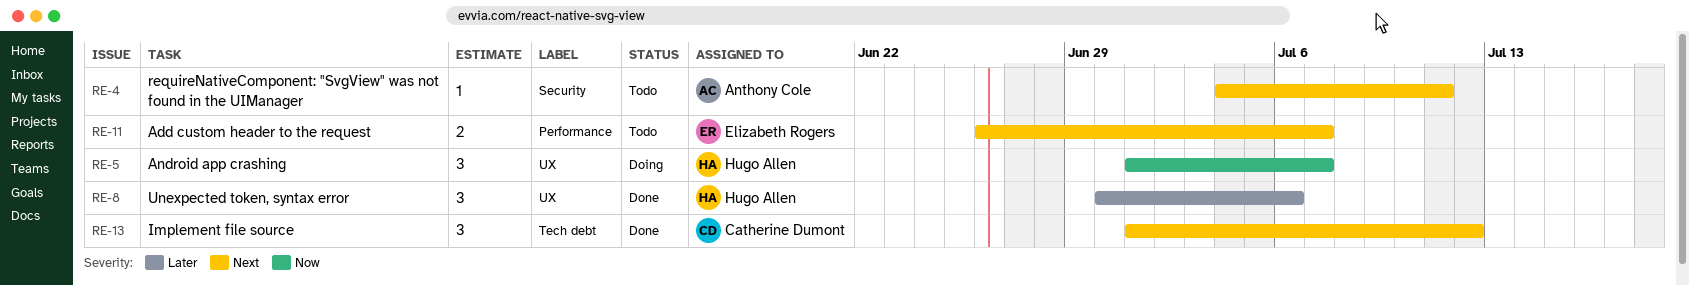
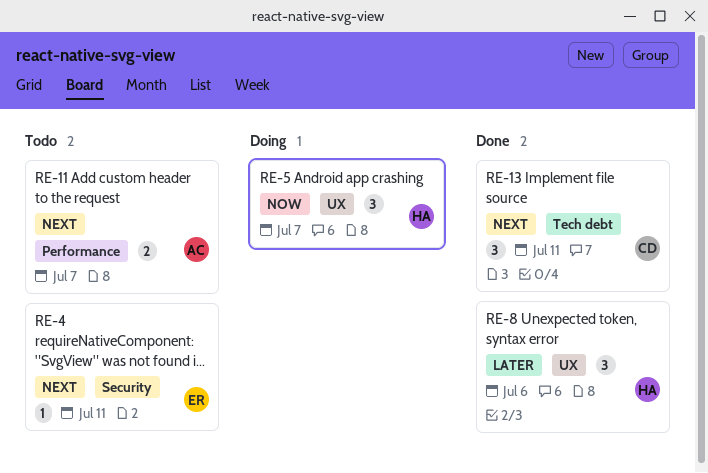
RE-4, owner: Anthony Cole -> Elizabeth Rogers
RE-11, owner: Elizabeth Rogers -> Anthony Cole
RE-13, due: Jul 12 -> Jul 11

